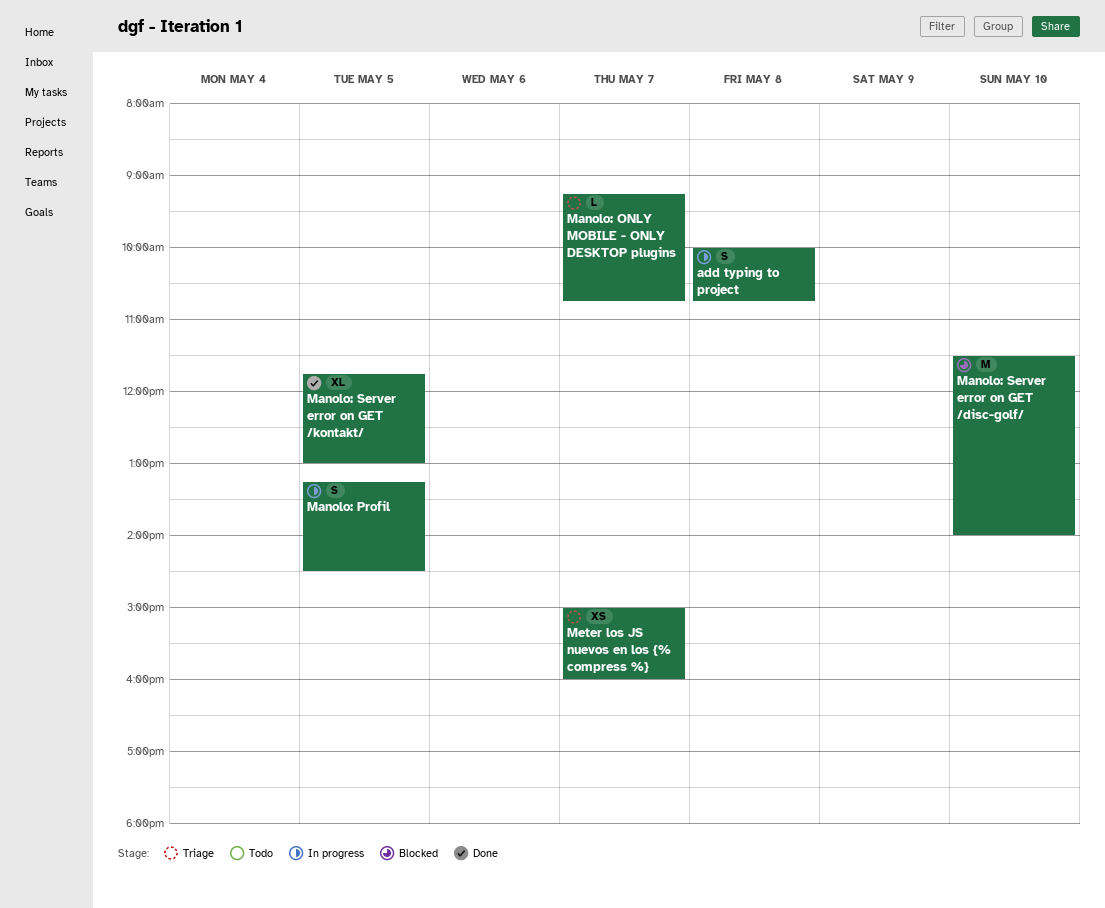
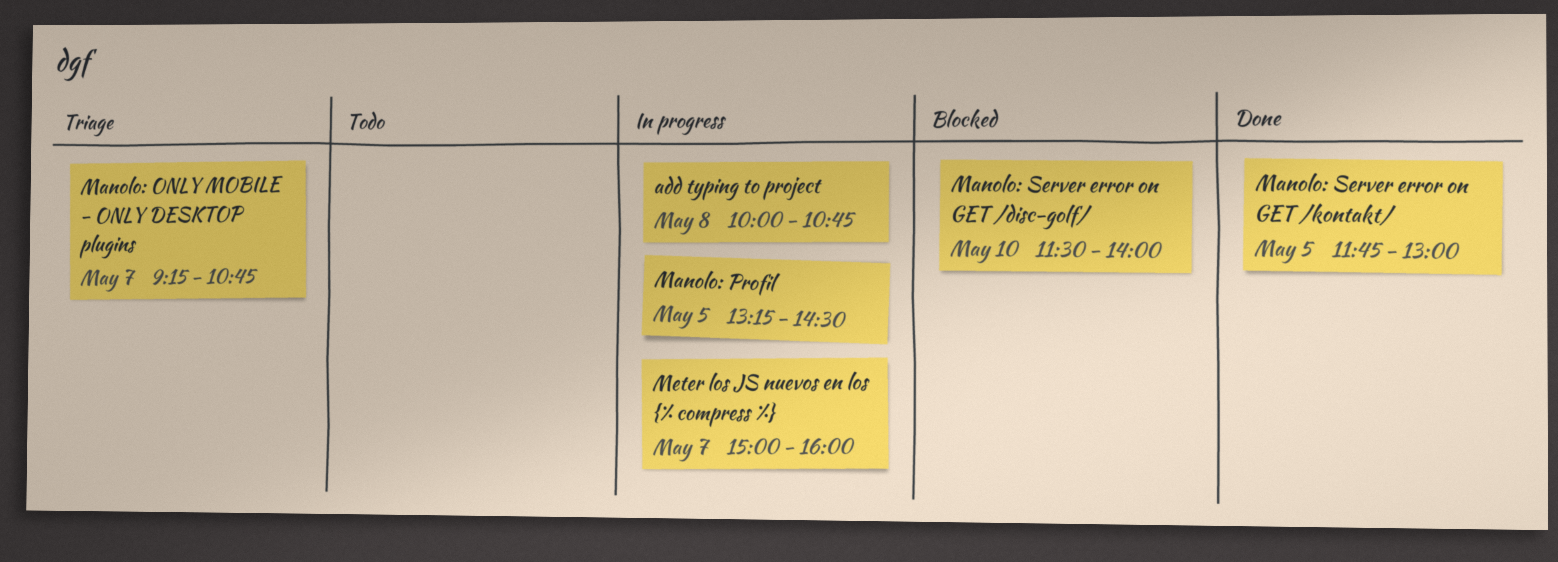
Meter los JS nuevos en los {% compress %}, status: Triage -> In progress

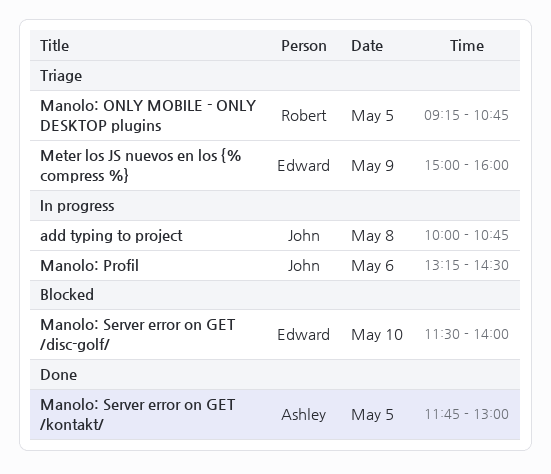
Manolo: ONLY MOBILE - ONLY DESKTOP plugins, day: May 7 -> May 5
Manolo: Profil, day: May 5 -> May 6
Meter los JS nuevos en los {% compress %}, status: In progress -> Triage
Meter los JS nuevos en los {% compress %}, day: May 7 -> May 9

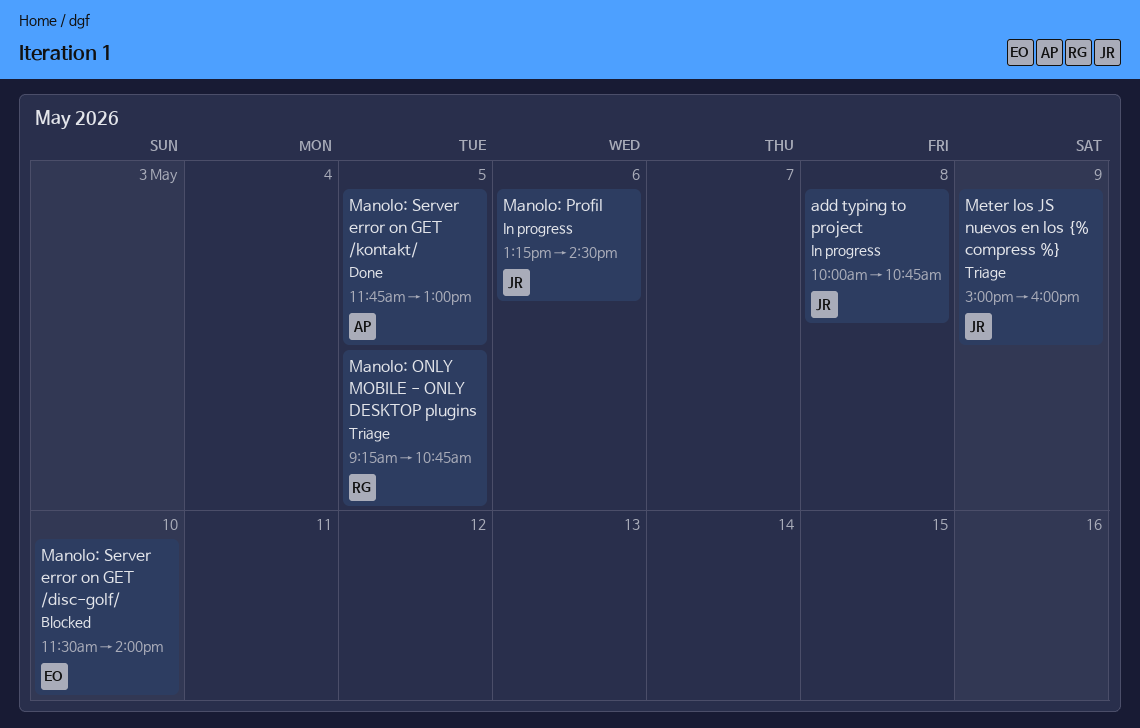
Meter los JS nuevos en los {% compress %}, owner: Edward -> John

